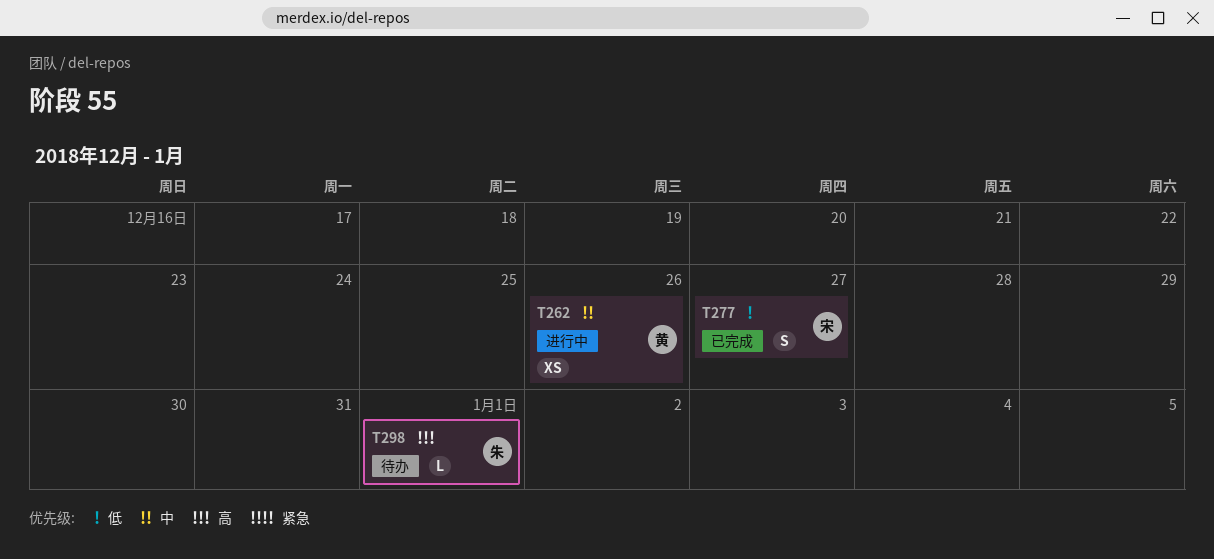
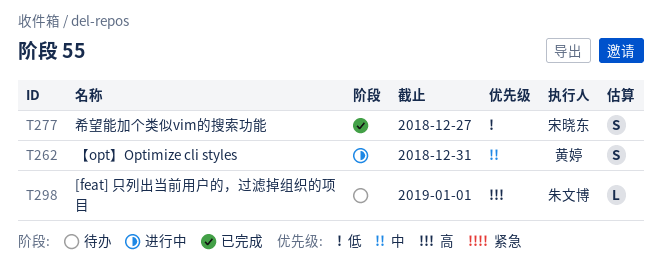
T262, estimate: XS -> S
T262, due: Dec 26 -> Dec 31

